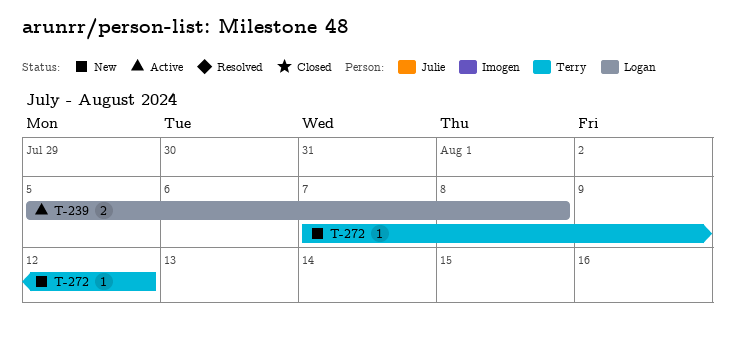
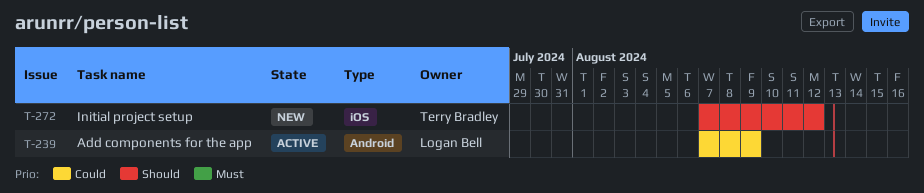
T-239, start: Aug 5 -> Aug 7
T-239, due: Aug 8 -> Aug 9

